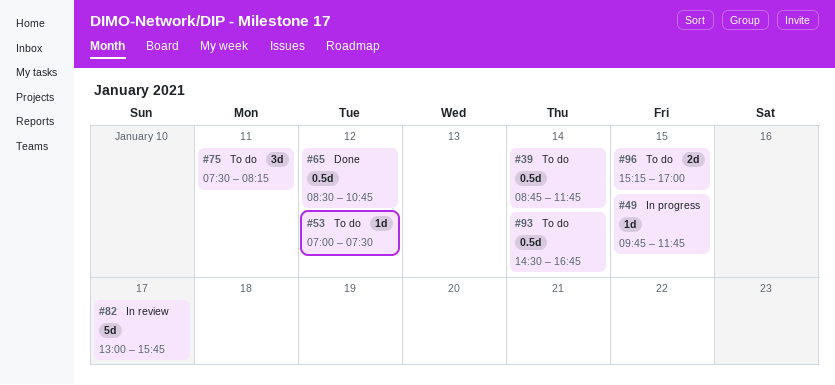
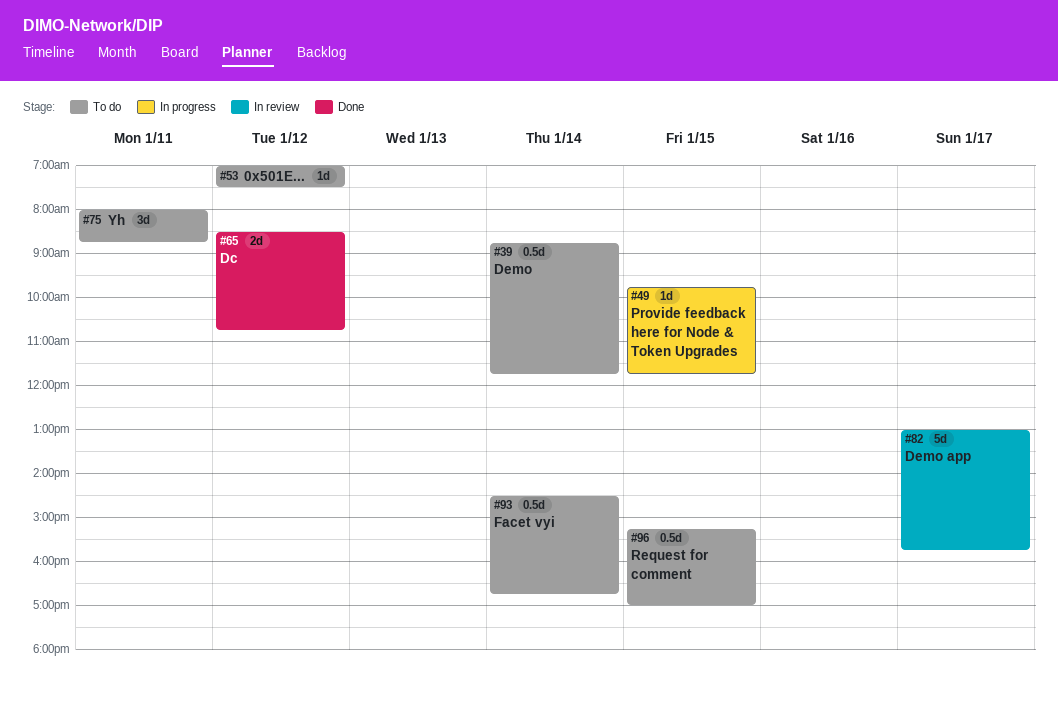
#65, estimate: 0.5d -> 2d
#75, begins: 07:30 -> 08:00
#75, ends: 08:15 -> 08:45
#96, estimate: 2d -> 0.5d

